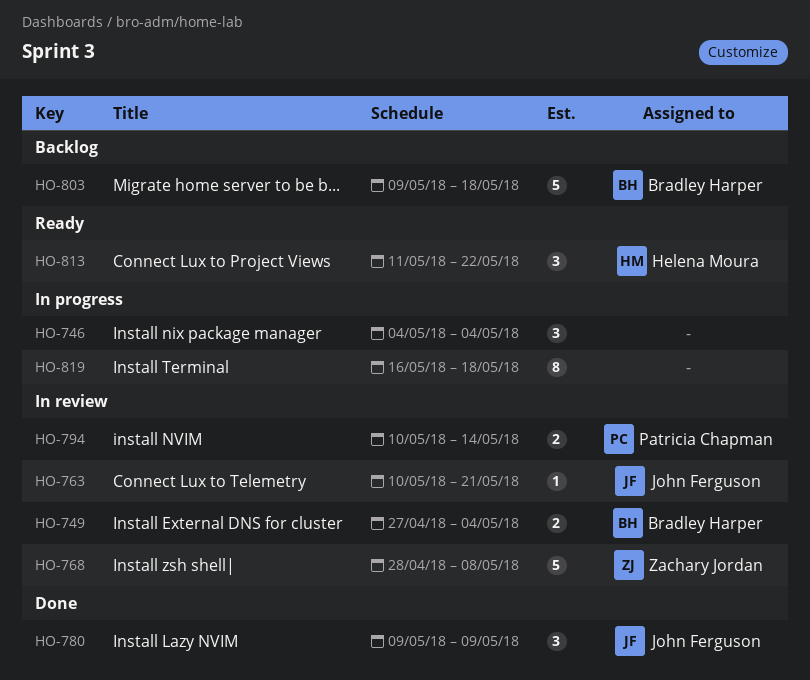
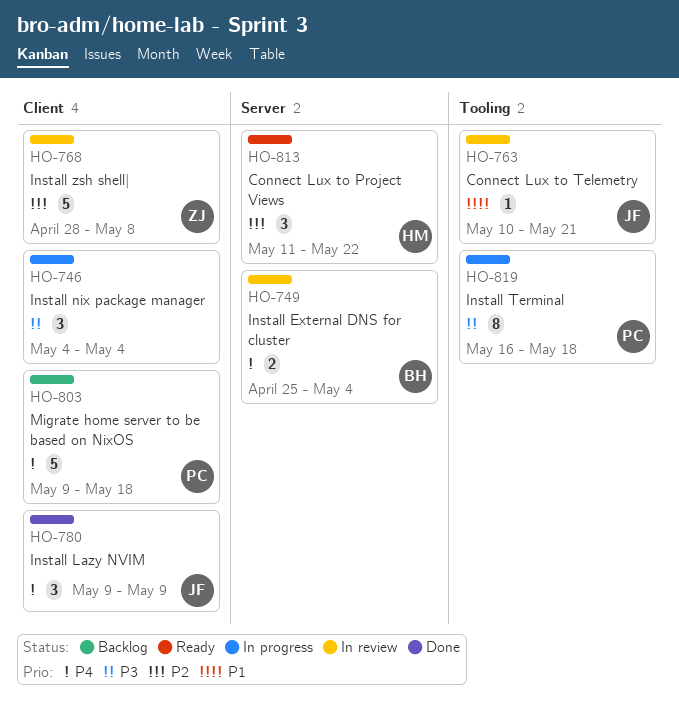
HO-749, start: Apr 27 -> Apr 25
HO-794: present -> none
HO-803, owner: Bradley Harper -> Patricia Chapman
HO-819, owner: none -> Patricia Chapman

